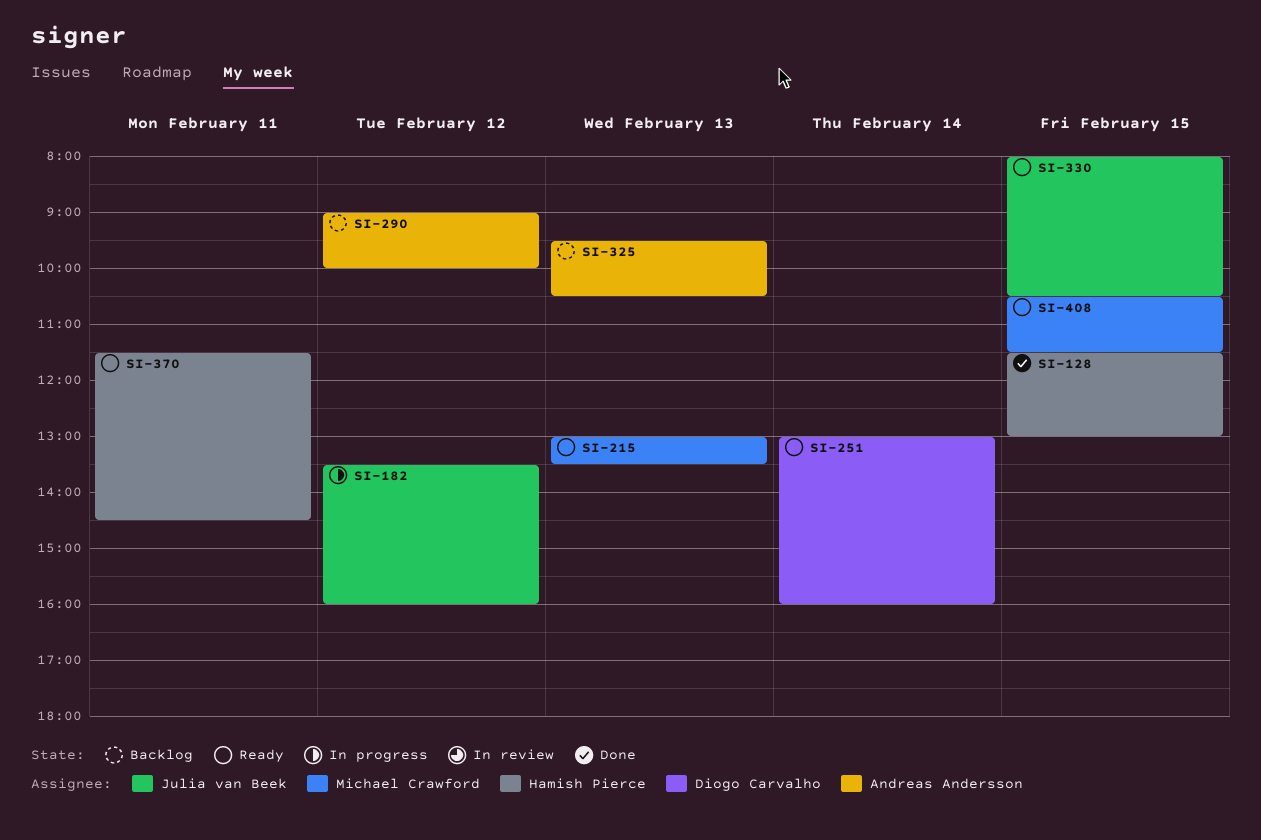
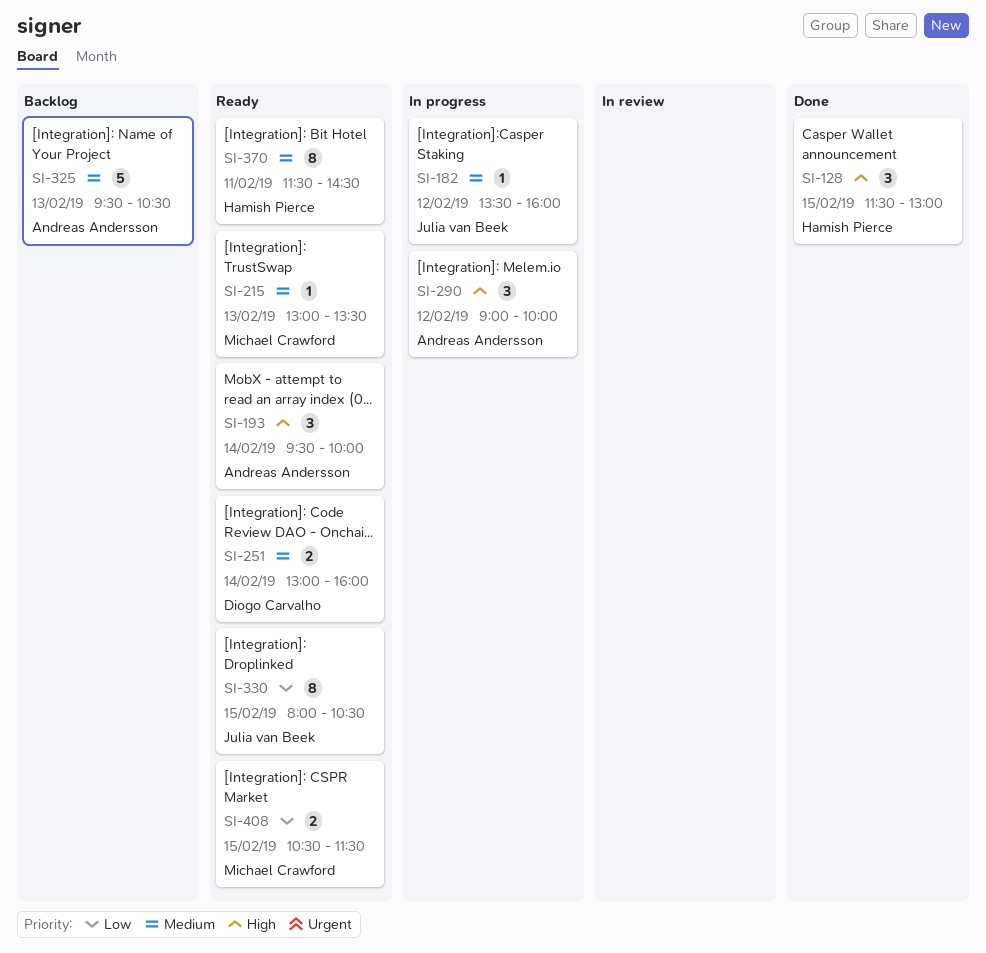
SI-193: none -> present
SI-290, status: Backlog -> In progress

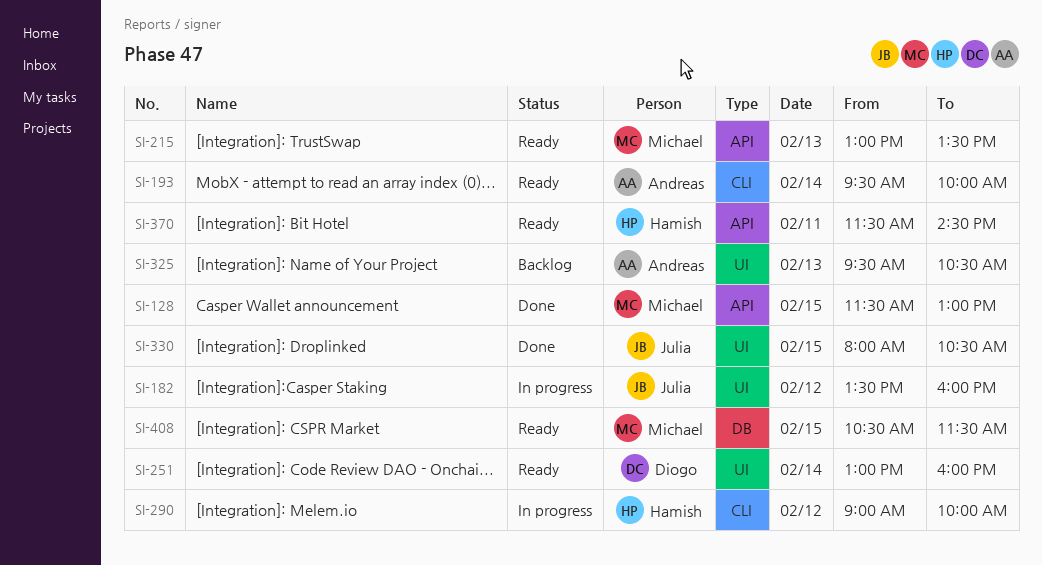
SI-128, owner: Hamish Pierce -> Michael Crawford
SI-290, owner: Andreas Andersson -> Hamish Pierce
SI-330, status: Ready -> Done

